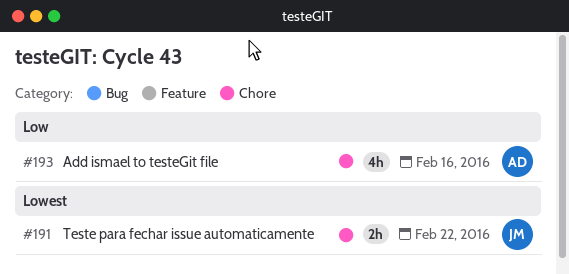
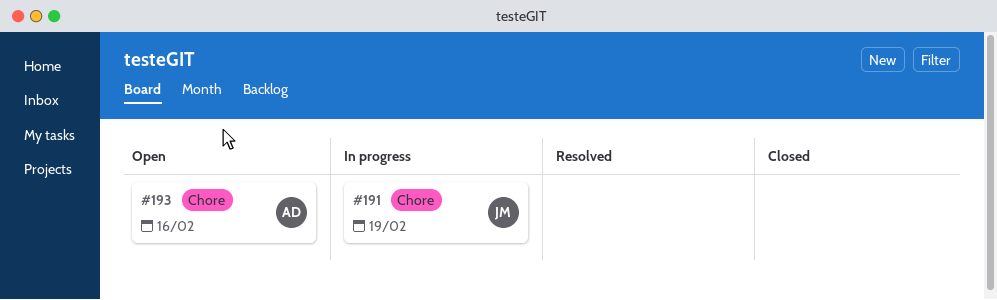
#191, due: Feb 22 -> Feb 19

